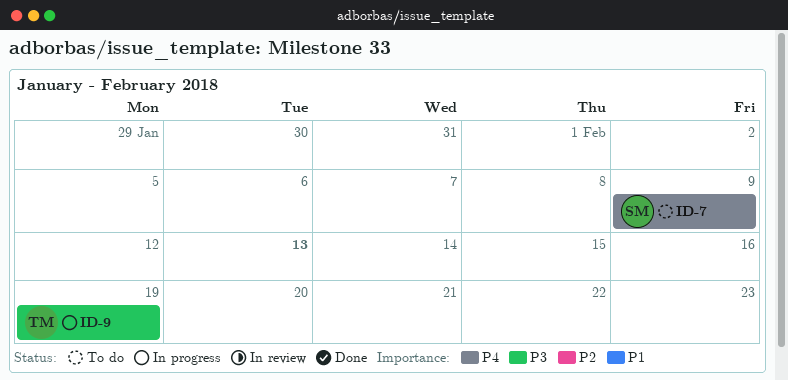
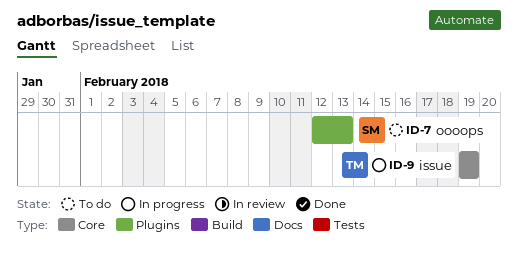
ID-7, start: Feb 9 -> Feb 12
ID-7, due: Feb 9 -> Feb 13

